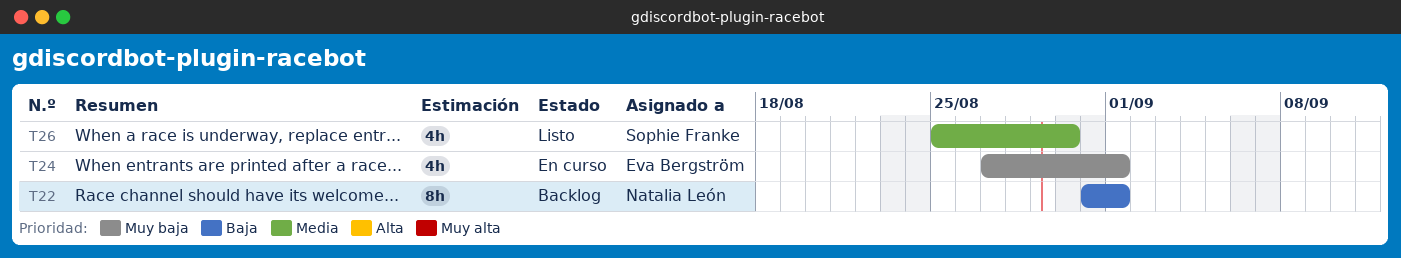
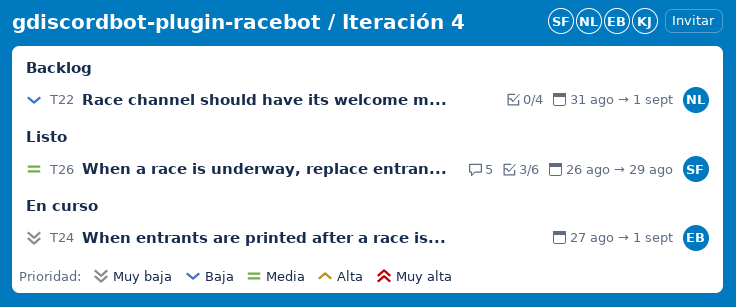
T26, start: Aug 25 -> Aug 26
T26, due: Aug 30 -> Aug 29

